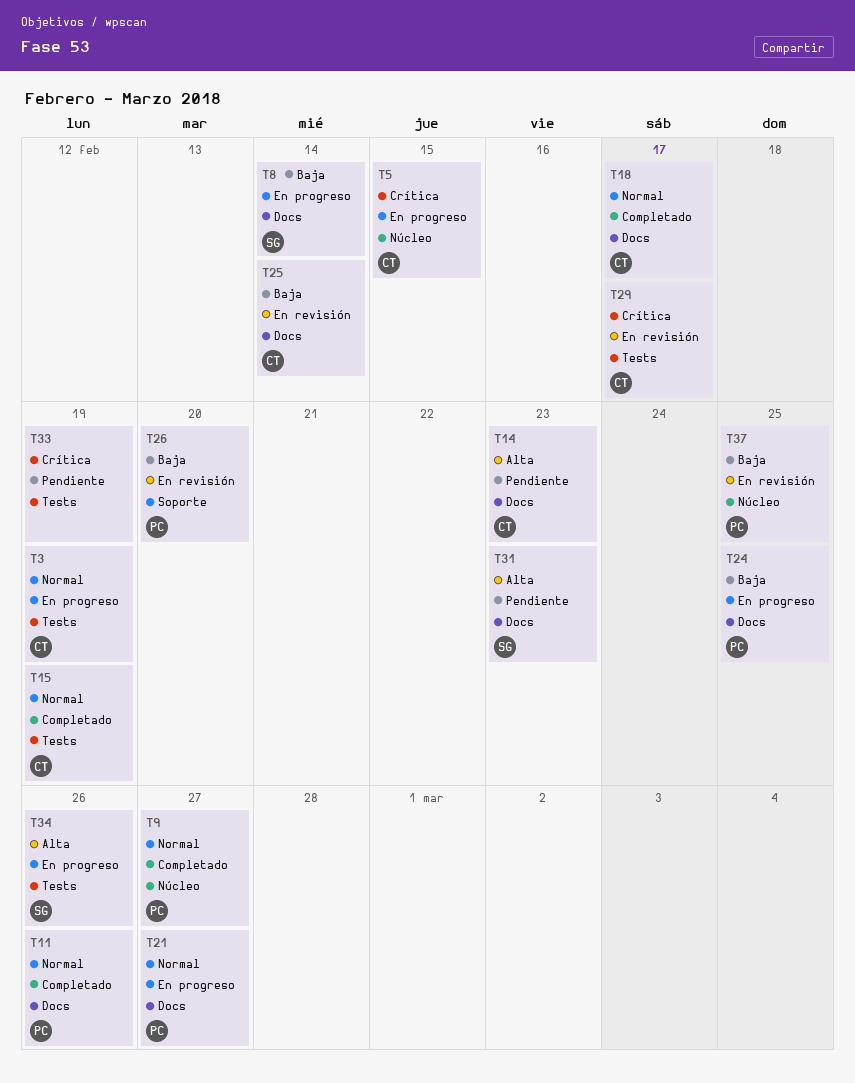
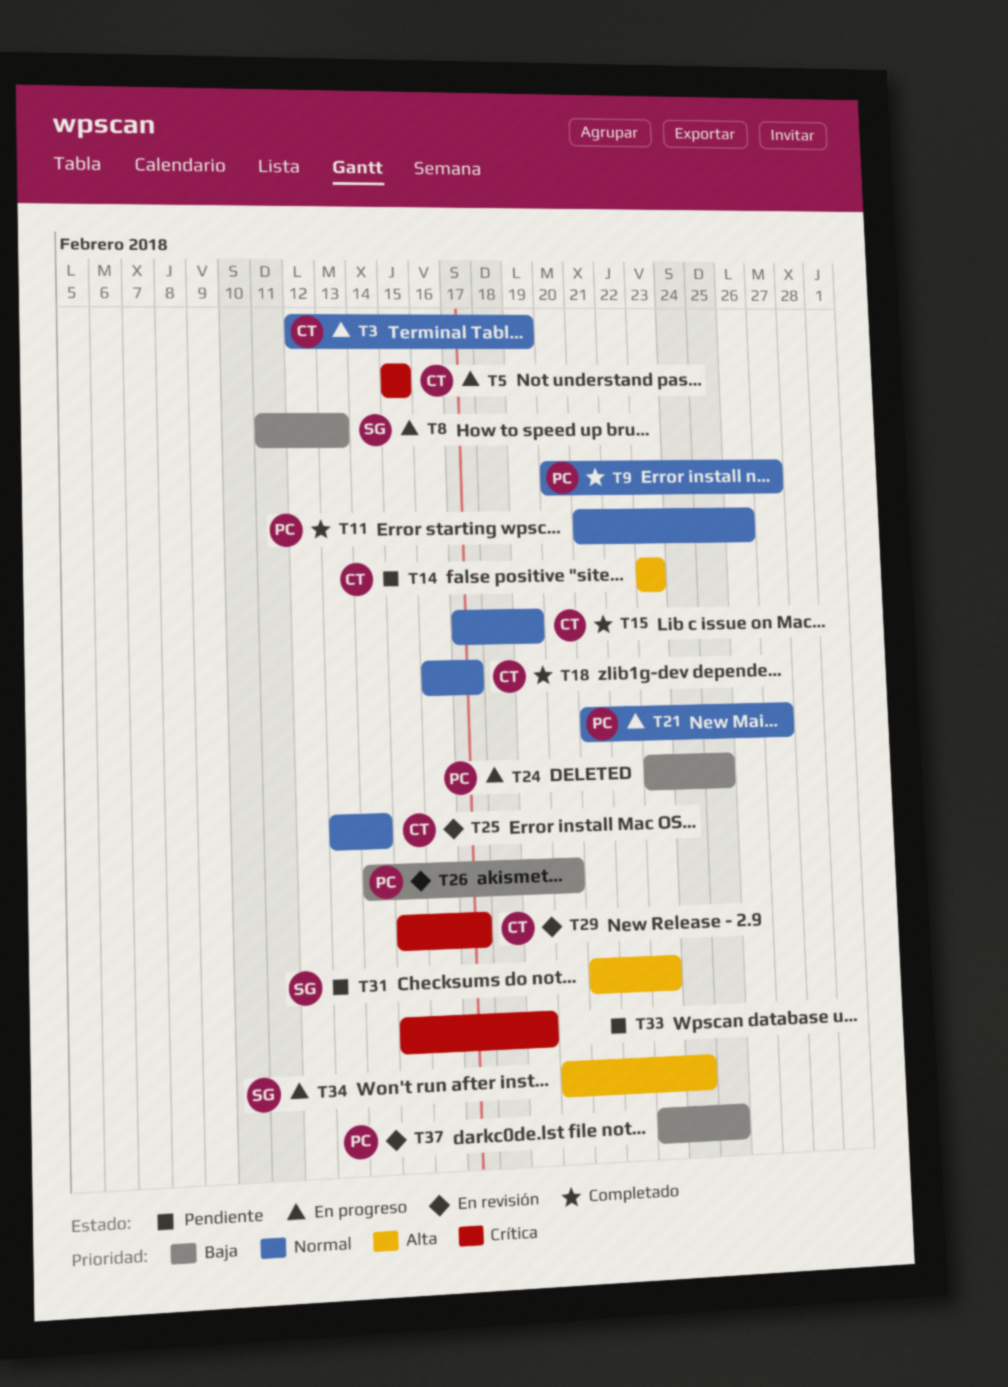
T8, due: Feb 14 -> Feb 13
T25, priority: Baja -> Normal
T34, due: Feb 26 -> Feb 24

